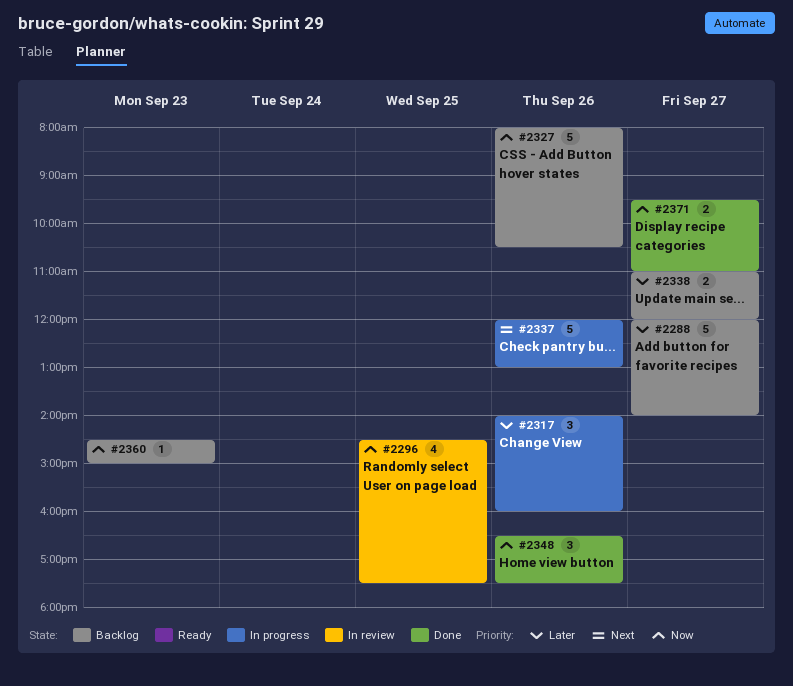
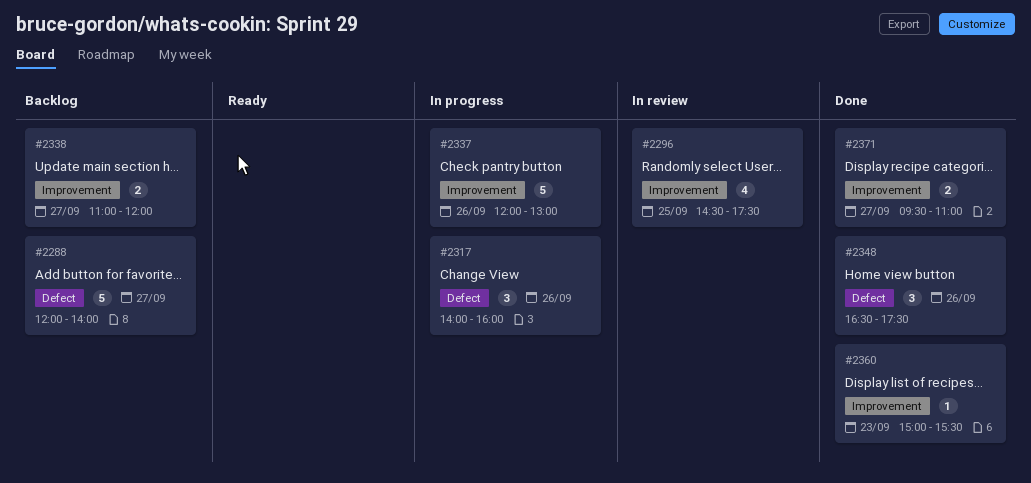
#2327: present -> none
#2360, status: Backlog -> Done
#2360, begins: 14:30 -> 15:00
#2360, ends: 15:00 -> 15:30

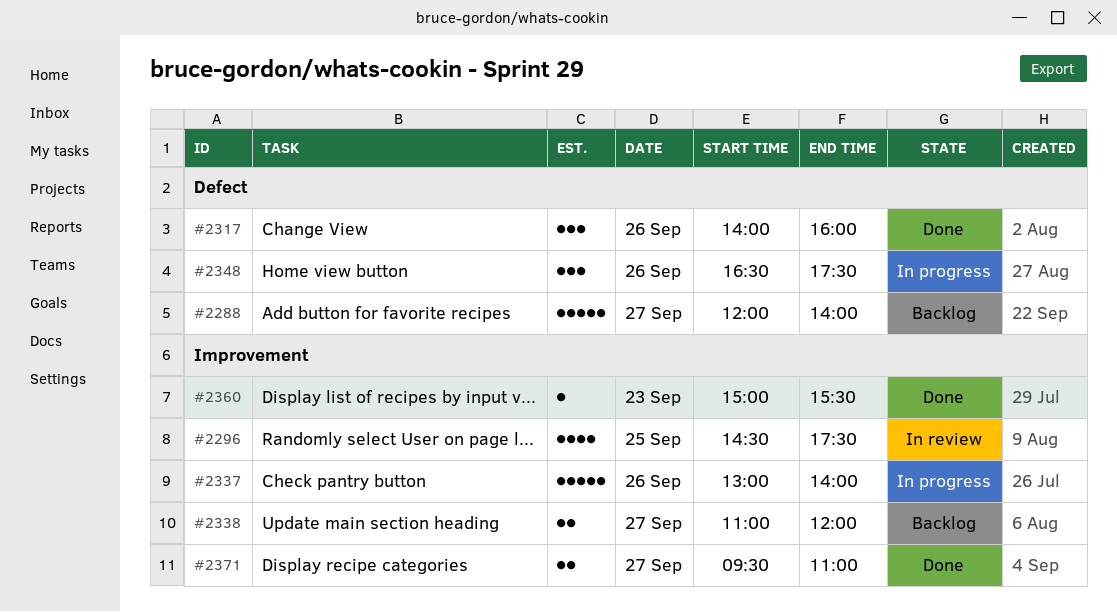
#2317, status: In progress -> Done
#2337, begins: 12:00 -> 13:00
#2337, ends: 13:00 -> 14:00
#2348, status: Done -> In progress

